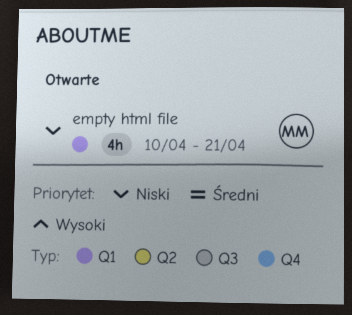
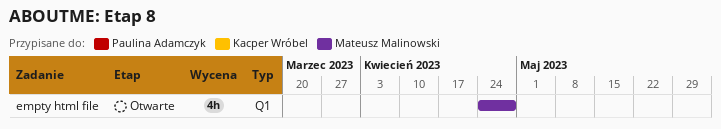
empty html file, start: Apr 10 -> Apr 24
empty html file, due: Apr 21 -> Apr 28

